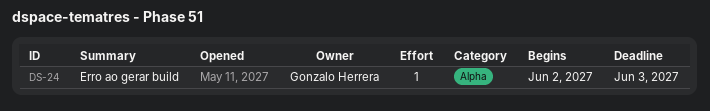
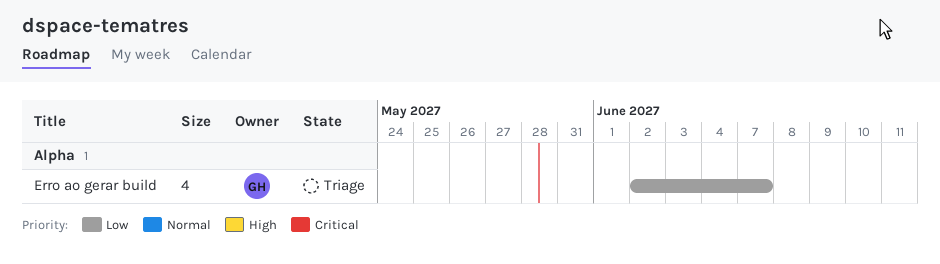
Erro ao gerar build, estimate: 1 -> 4
Erro ao gerar build, due: Jun 3 -> Jun 7

